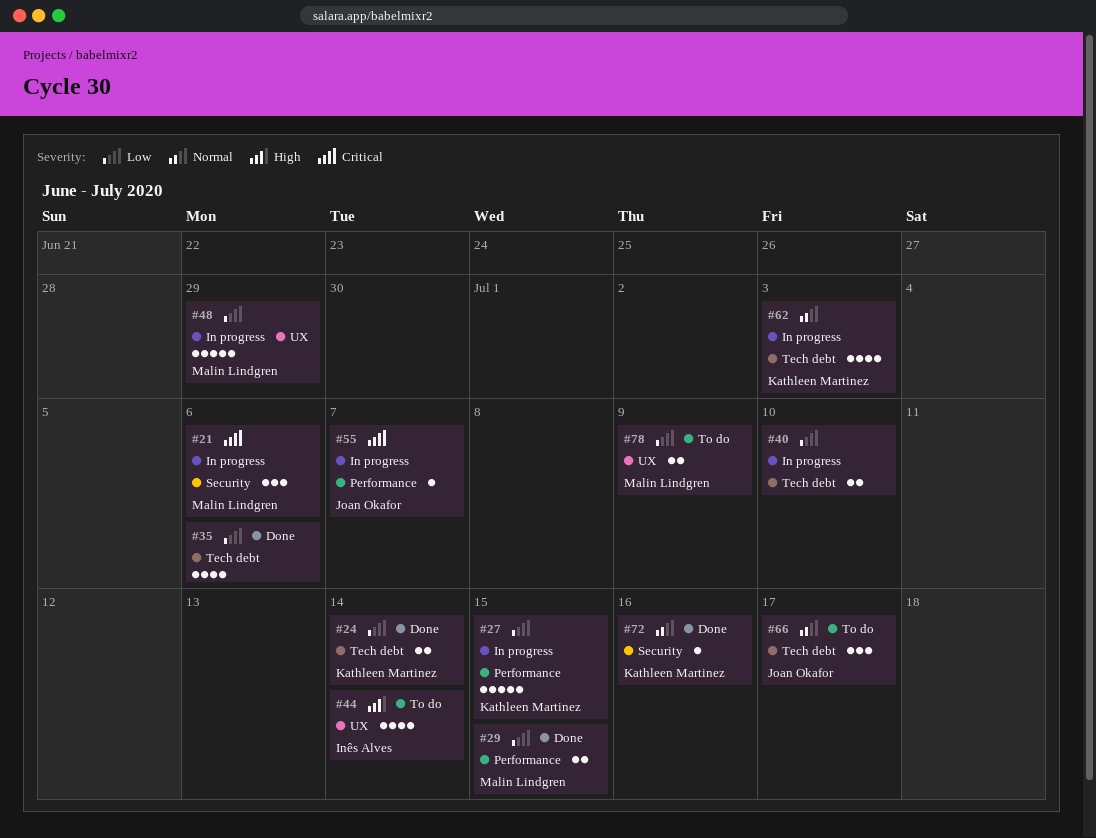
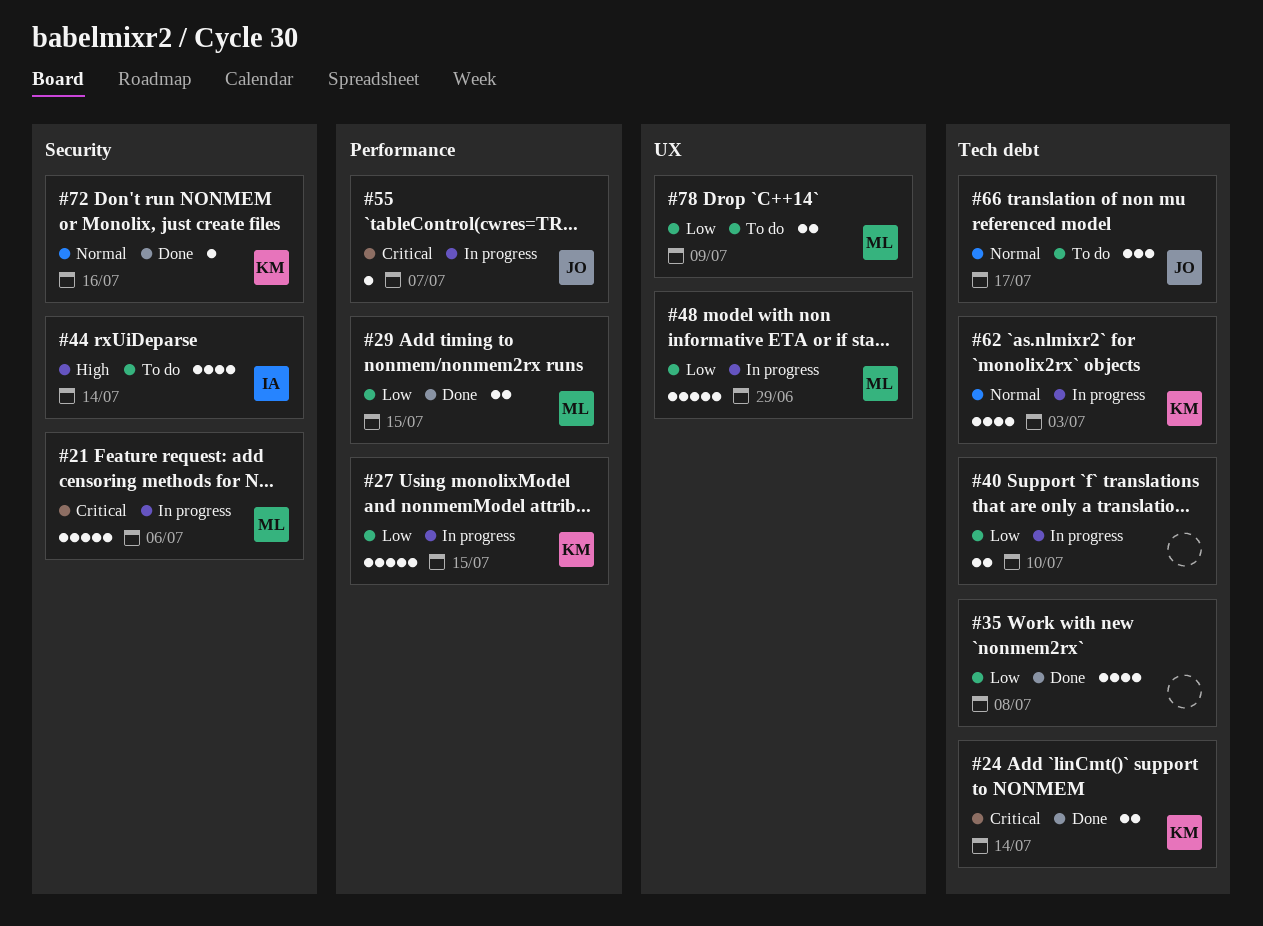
#21, estimate: 3 -> 5
#24, priority: Low -> Critical
#35, due: Jul 6 -> Jul 8
#44, label: UX -> Security

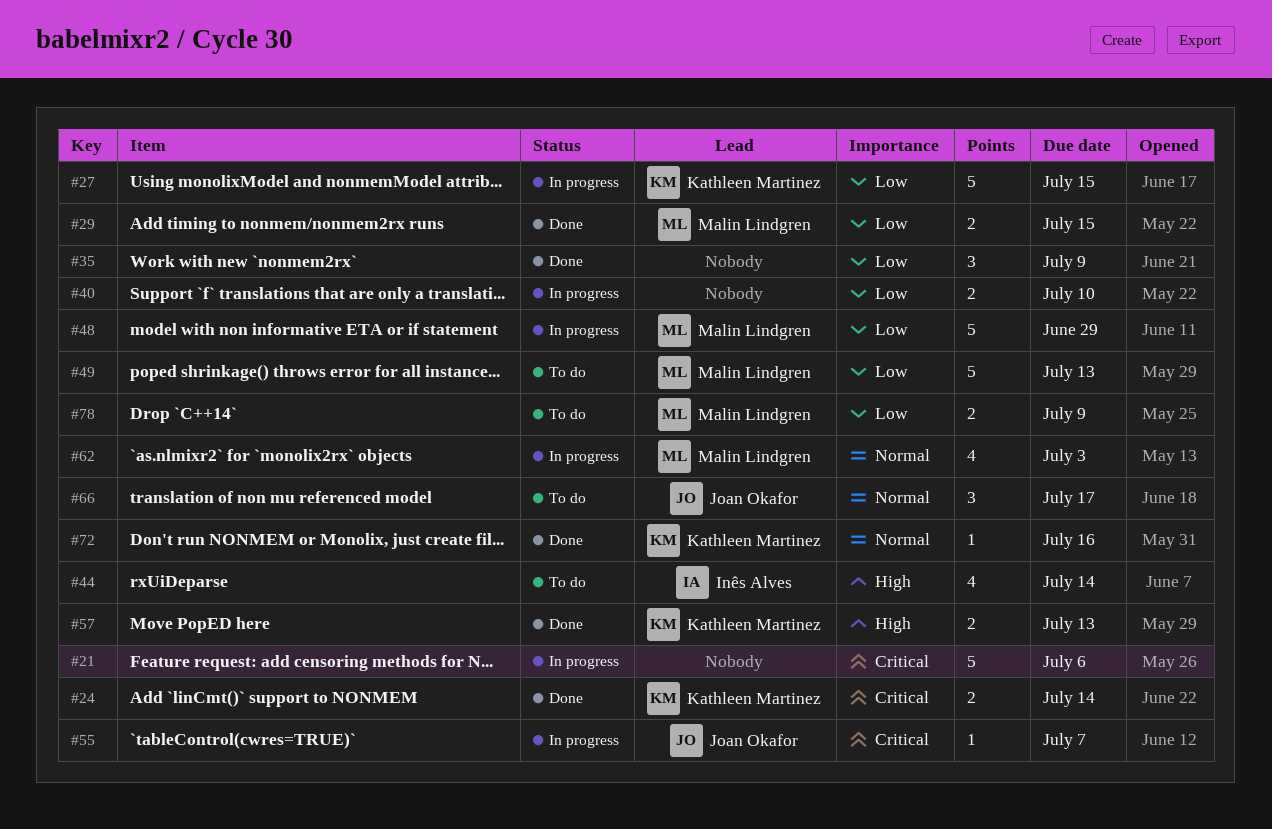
#21, owner: Malin Lindgren -> none
#35, estimate: 4 -> 3
#35, due: Jul 8 -> Jul 9
#49: none -> present
#57: none -> present
#62, owner: Kathleen Martinez -> Malin Lindgren

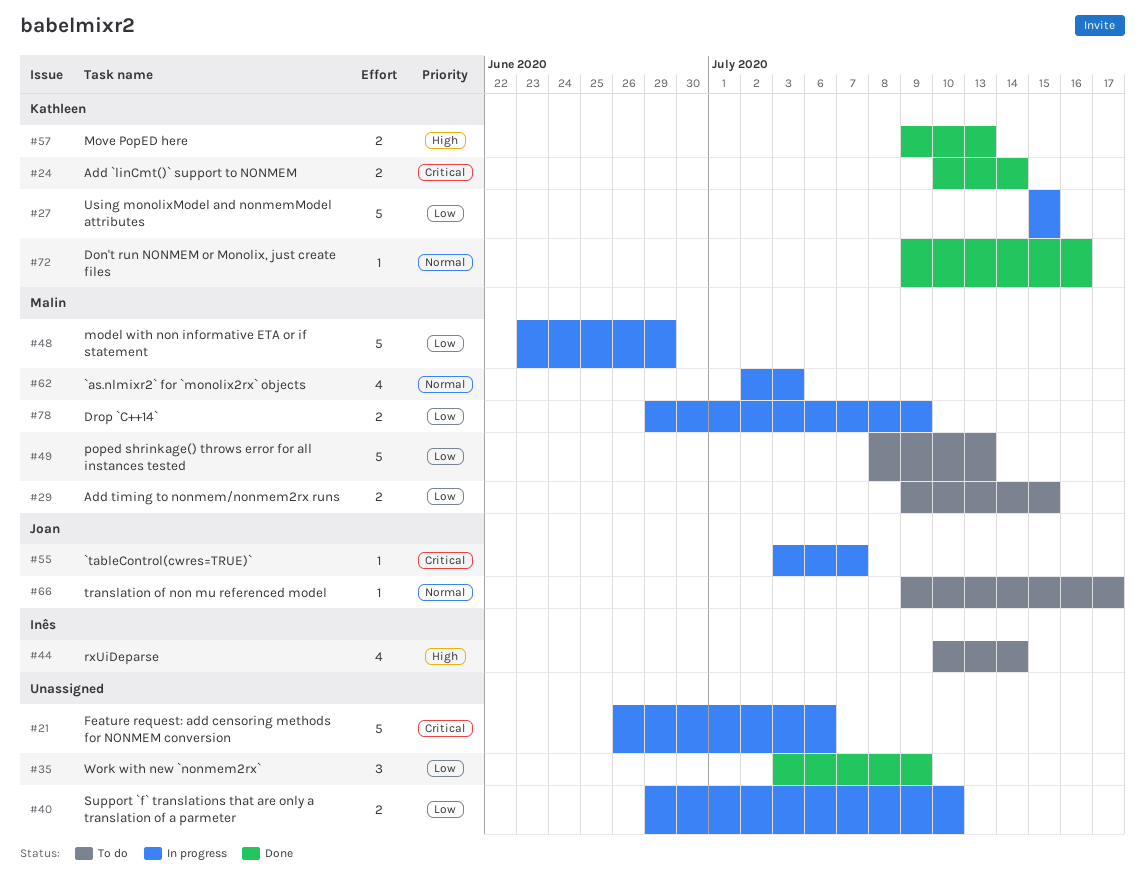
#29, status: Done -> To do
#66, estimate: 3 -> 1
#78, status: To do -> In progress

